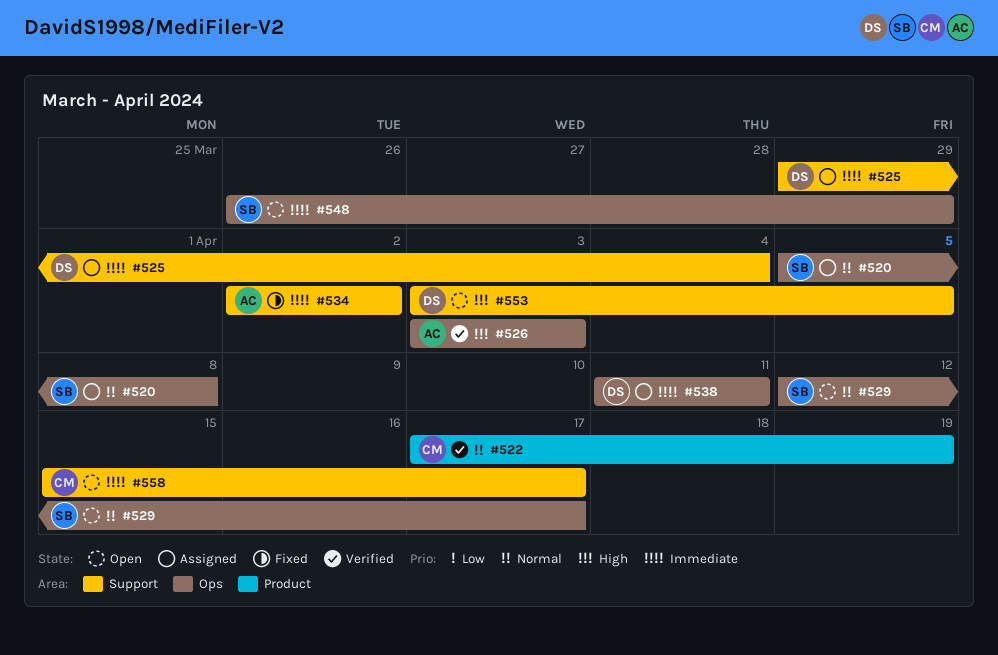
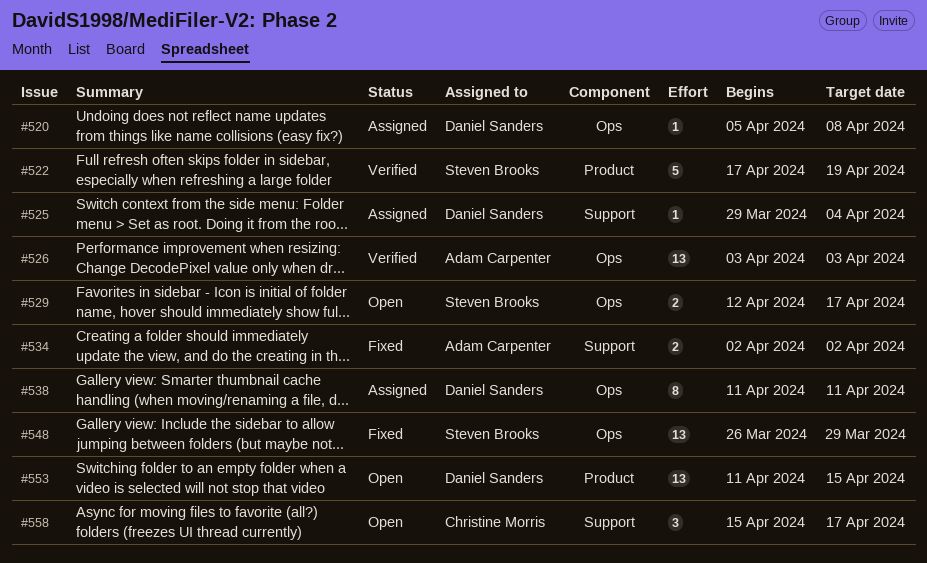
#520, owner: Steven Brooks -> Daniel Sanders
#522, owner: Christine Morris -> Steven Brooks
#548, status: Open -> Fixed
#553, label: Support -> Product
#553, start: Apr 3 -> Apr 11
#553, due: Apr 5 -> Apr 15

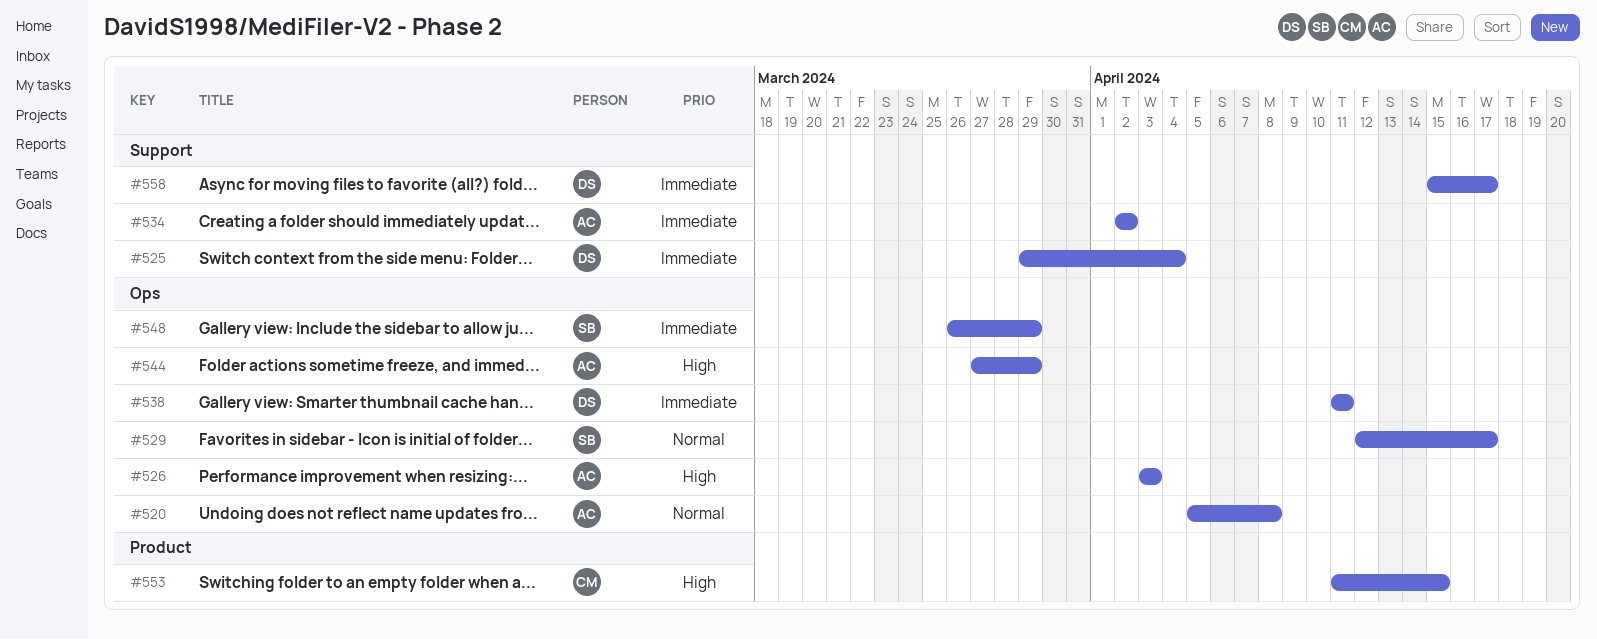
#520, owner: Daniel Sanders -> Adam Carpenter
#522: present -> none
#544: none -> present
#553, owner: Daniel Sanders -> Christine Morris
#558, owner: Christine Morris -> Daniel Sanders

